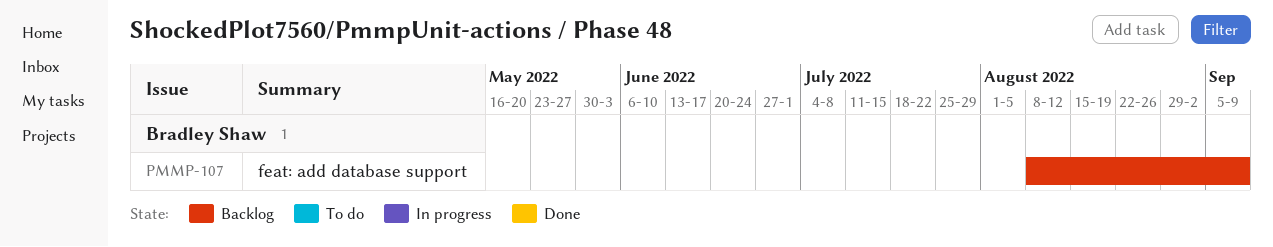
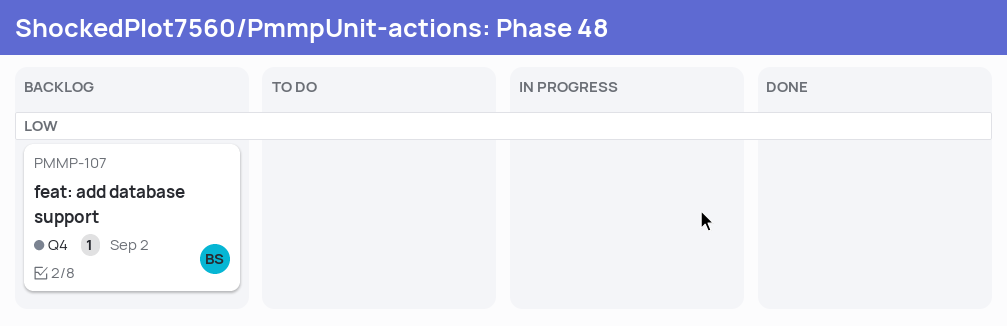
PMMP-107, due: Sep 9 -> Sep 2

